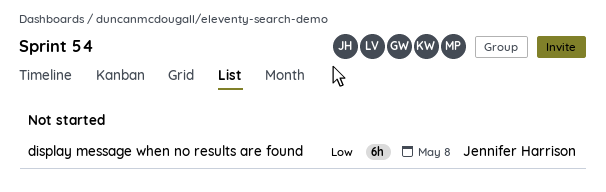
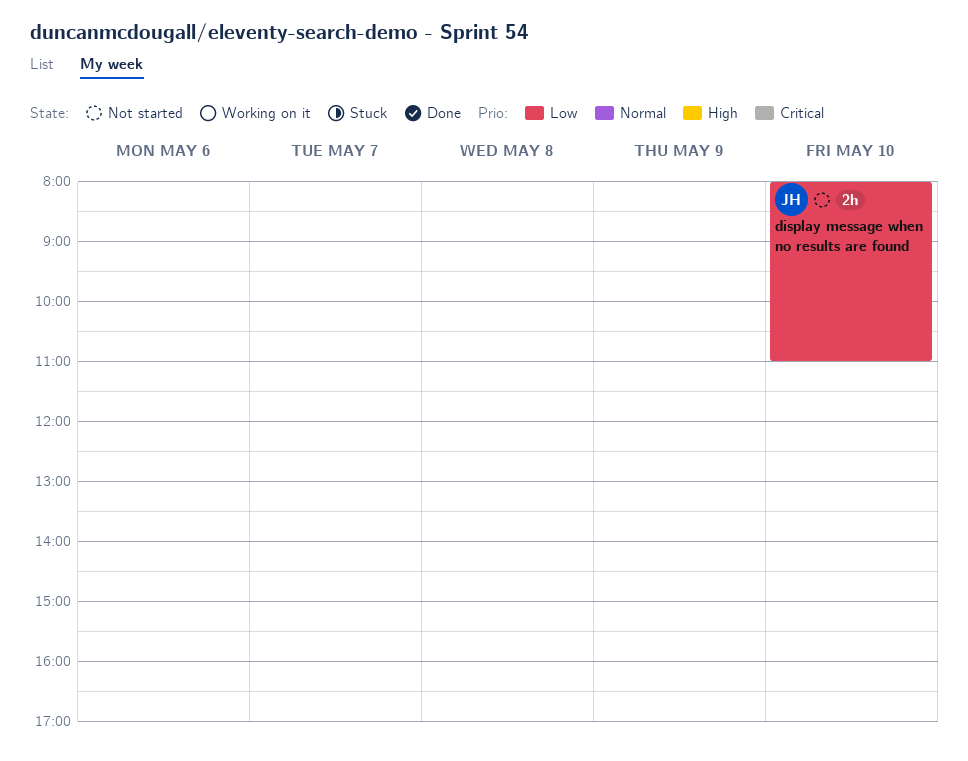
display message when no results are found, estimate: 6h -> 2h
display message when no results are found, day: May 8 -> May 10

